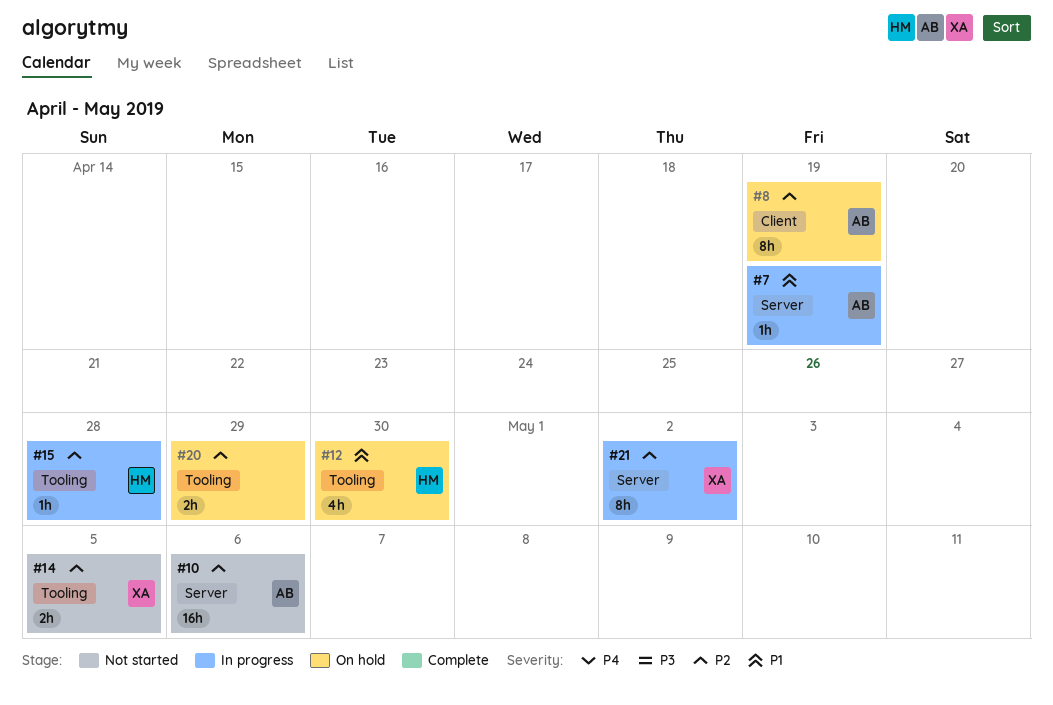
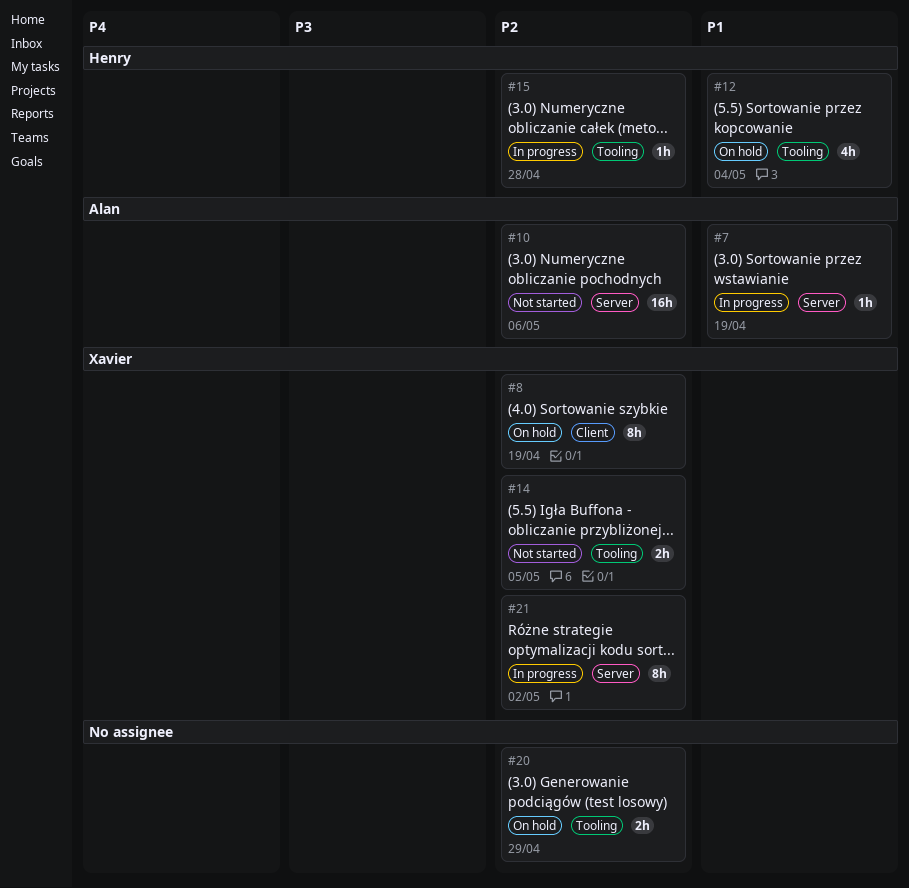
#8, owner: Alan -> Xavier
#12, due: Apr 30 -> May 4

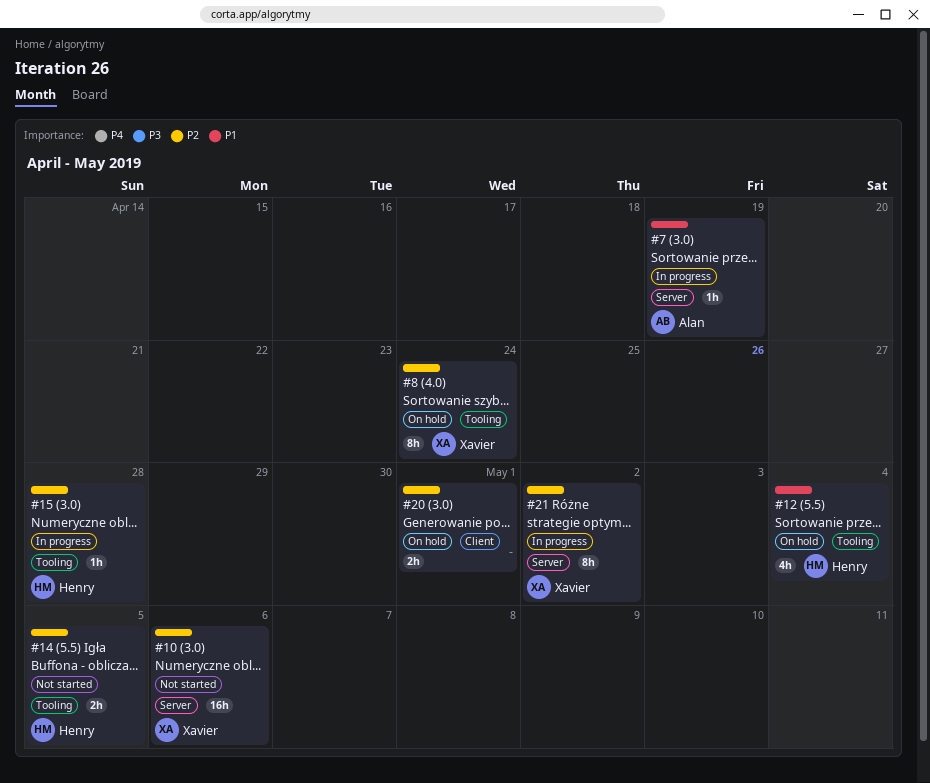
#8, label: Client -> Tooling
#8, due: Apr 19 -> Apr 24
#10, owner: Alan -> Xavier
#14, owner: Xavier -> Henry
#20, label: Tooling -> Client
#20, due: Apr 29 -> May 1

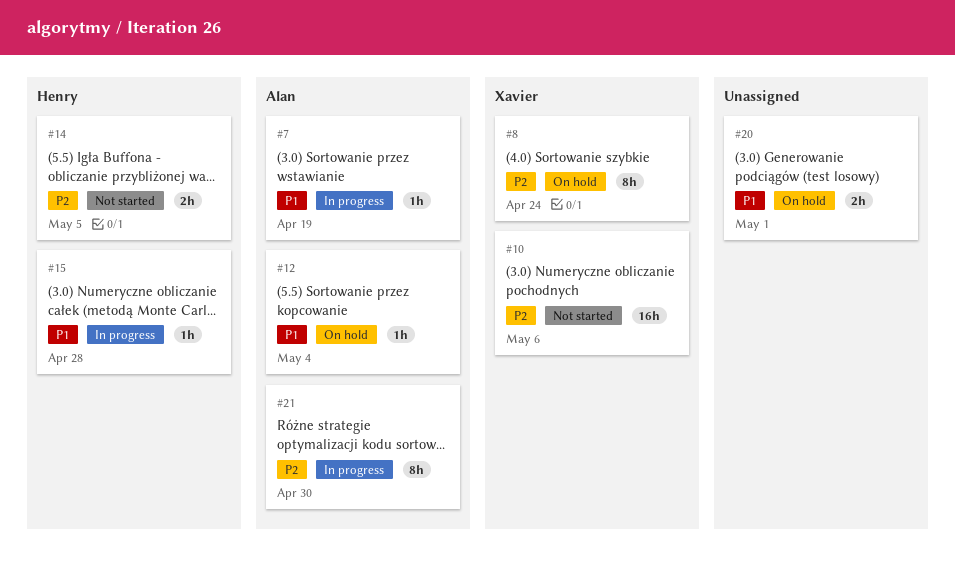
#12, owner: Henry -> Alan
#12, estimate: 4h -> 1h
#15, priority: P2 -> P1
#20, priority: P2 -> P1
#21, owner: Xavier -> Alan
#21, due: May 2 -> Apr 30

